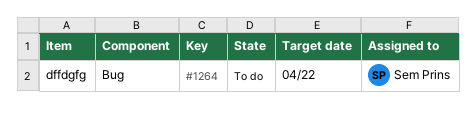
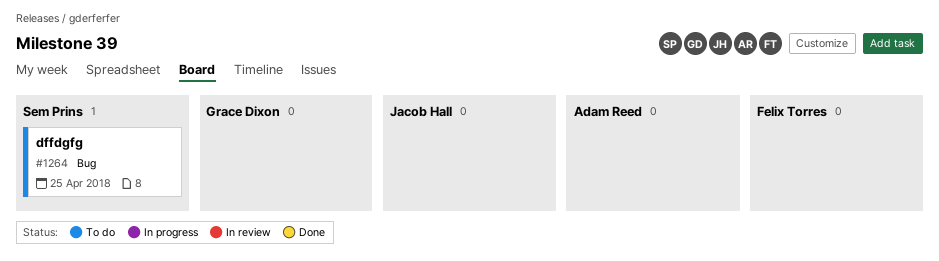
#1264, due: Apr 22 -> Apr 25

